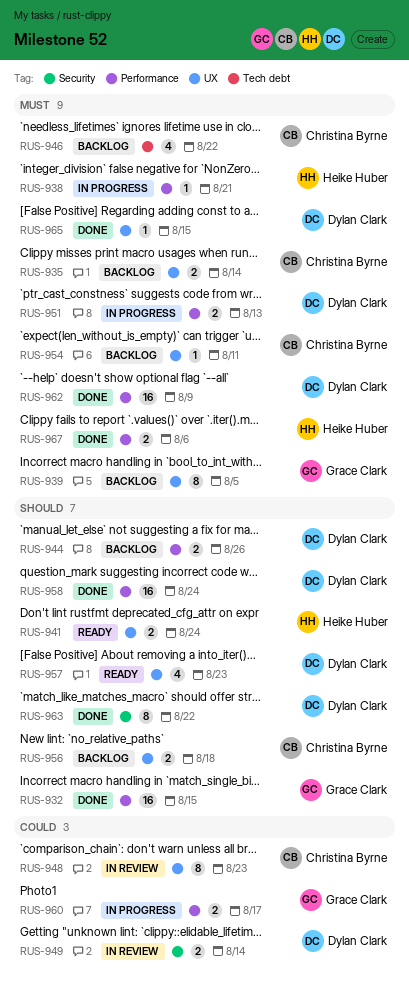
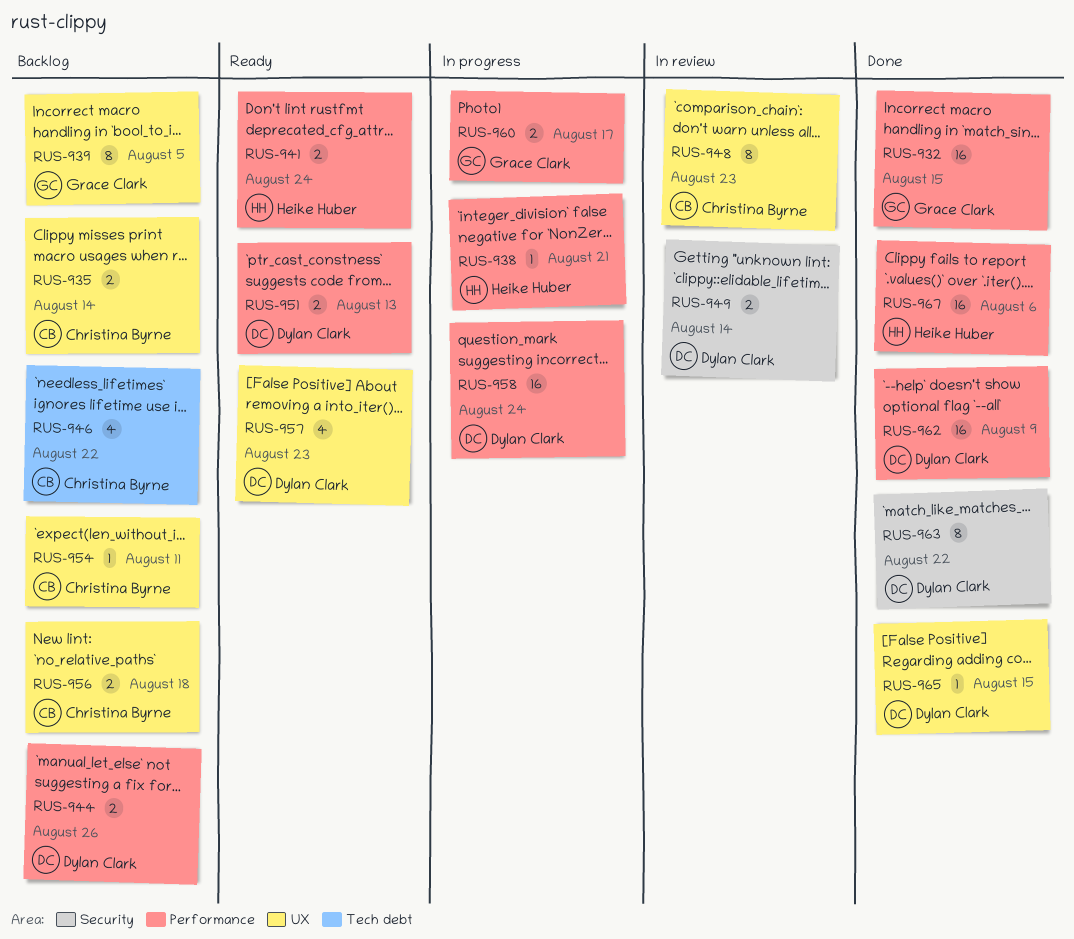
RUS-941, label: UX -> Performance
RUS-951, status: In progress -> Ready
RUS-958, status: Done -> In progress
RUS-967, estimate: 2 -> 16

